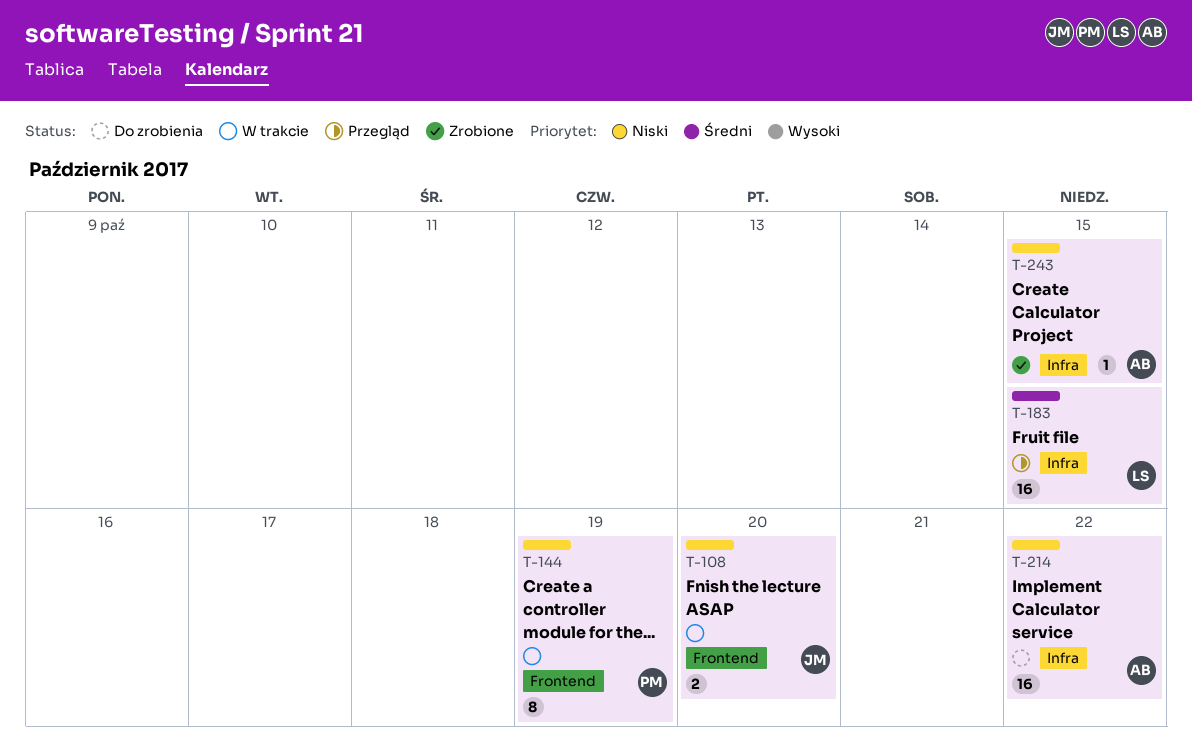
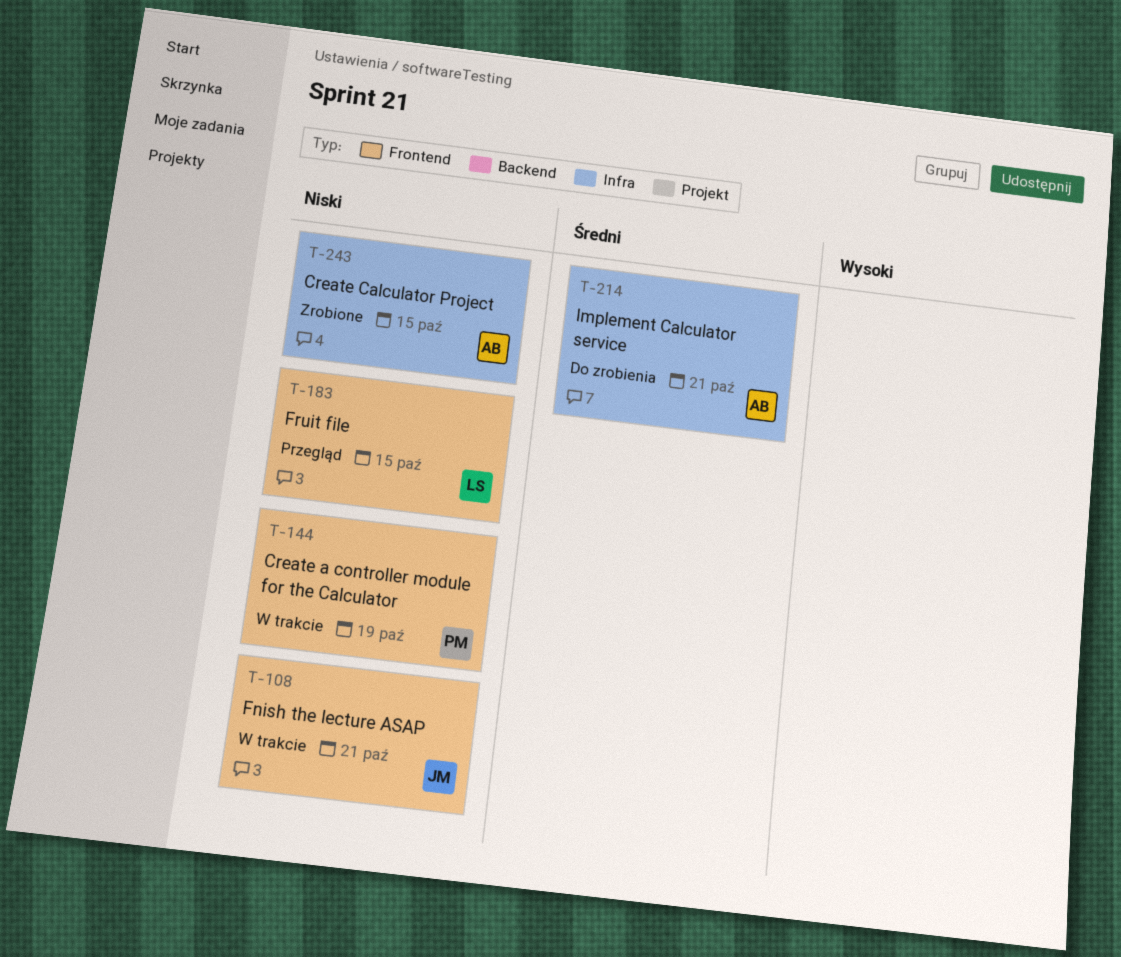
T-108, due: Oct 20 -> Oct 21
T-183, priority: Średni -> Niski
T-183, label: Infra -> Frontend
T-214, priority: Niski -> Średni
T-214, due: Oct 22 -> Oct 21

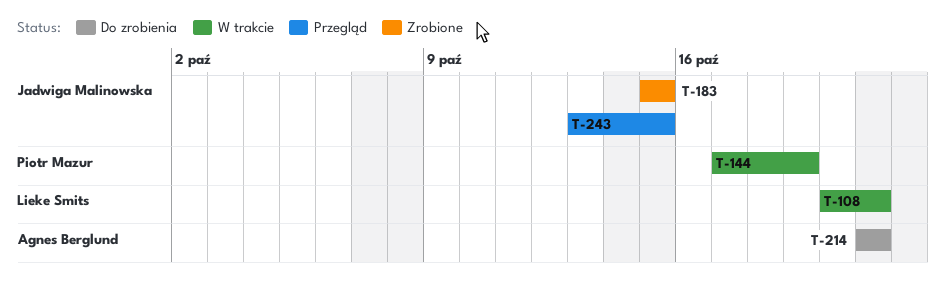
T-108, owner: Jadwiga Malinowska -> Lieke Smits
T-183, status: Przegląd -> Zrobione
T-183, owner: Lieke Smits -> Jadwiga Malinowska
T-243, status: Zrobione -> Przegląd
T-243, owner: Agnes Berglund -> Jadwiga Malinowska

